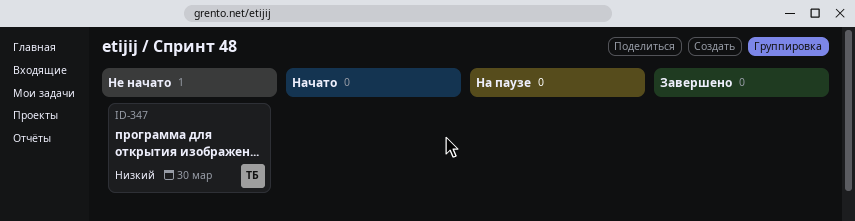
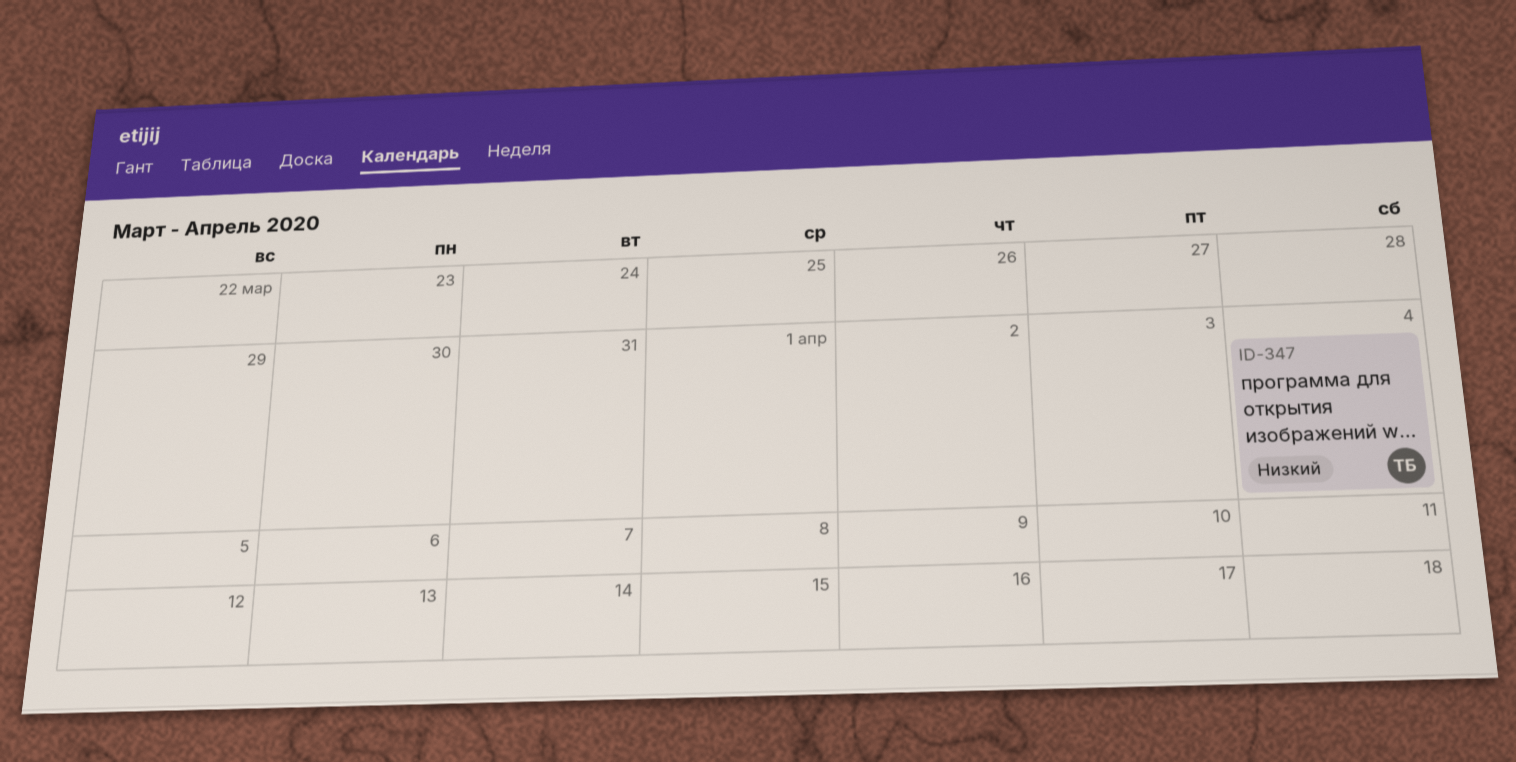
ID-347, due: Mar 30 -> Apr 4

